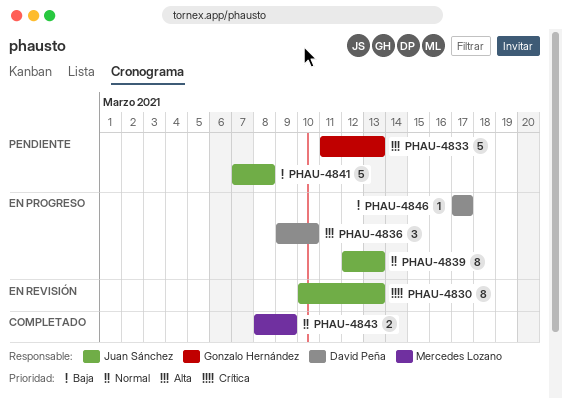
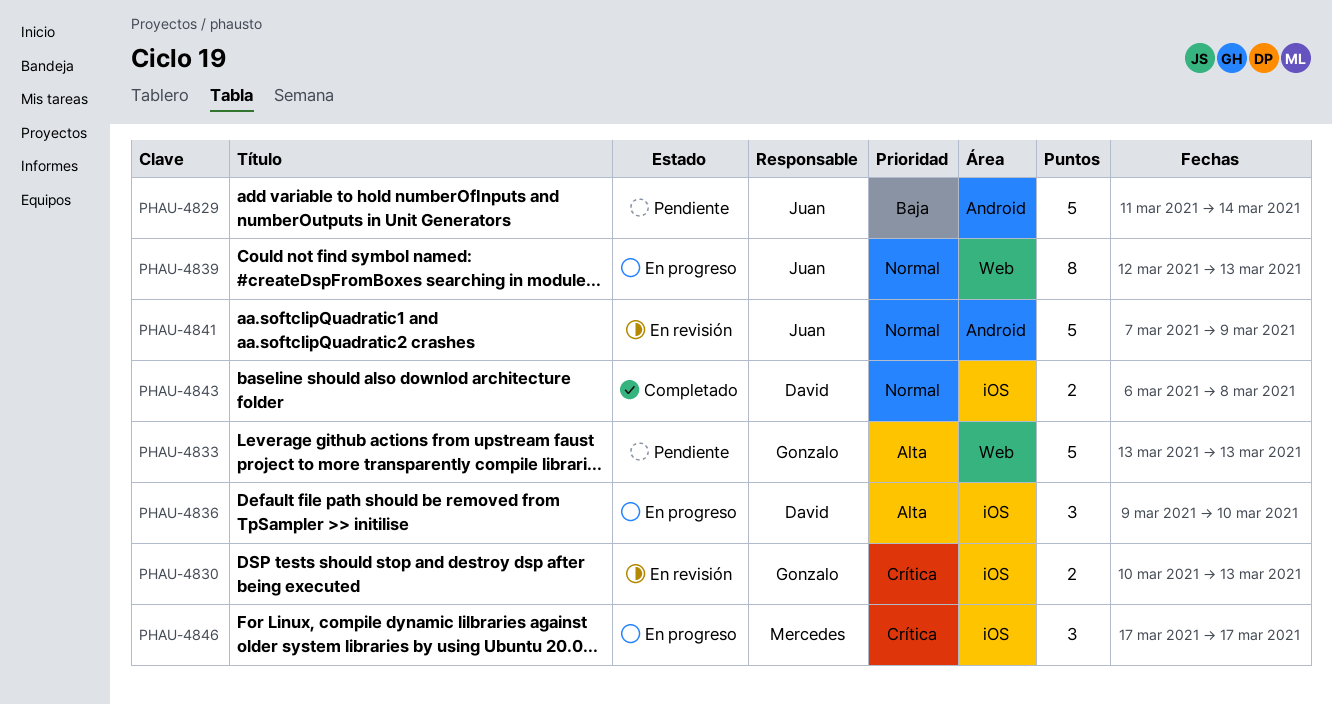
PHAU-4829: none -> present
PHAU-4830, owner: Juan Sánchez -> Gonzalo Hernández
PHAU-4830, estimate: 8 -> 2
PHAU-4833, start: Mar 11 -> Mar 13
PHAU-4841, status: Pendiente -> En revisión
PHAU-4841, priority: Baja -> Normal
PHAU-4841, due: Mar 8 -> Mar 9
PHAU-4843, owner: Mercedes Lozano -> David Peña
PHAU-4843, start: Mar 8 -> Mar 6
PHAU-4843, due: Mar 9 -> Mar 8
PHAU-4846, owner: David Peña -> Mercedes Lozano
PHAU-4846, priority: Baja -> Crítica
PHAU-4846, estimate: 1 -> 3

